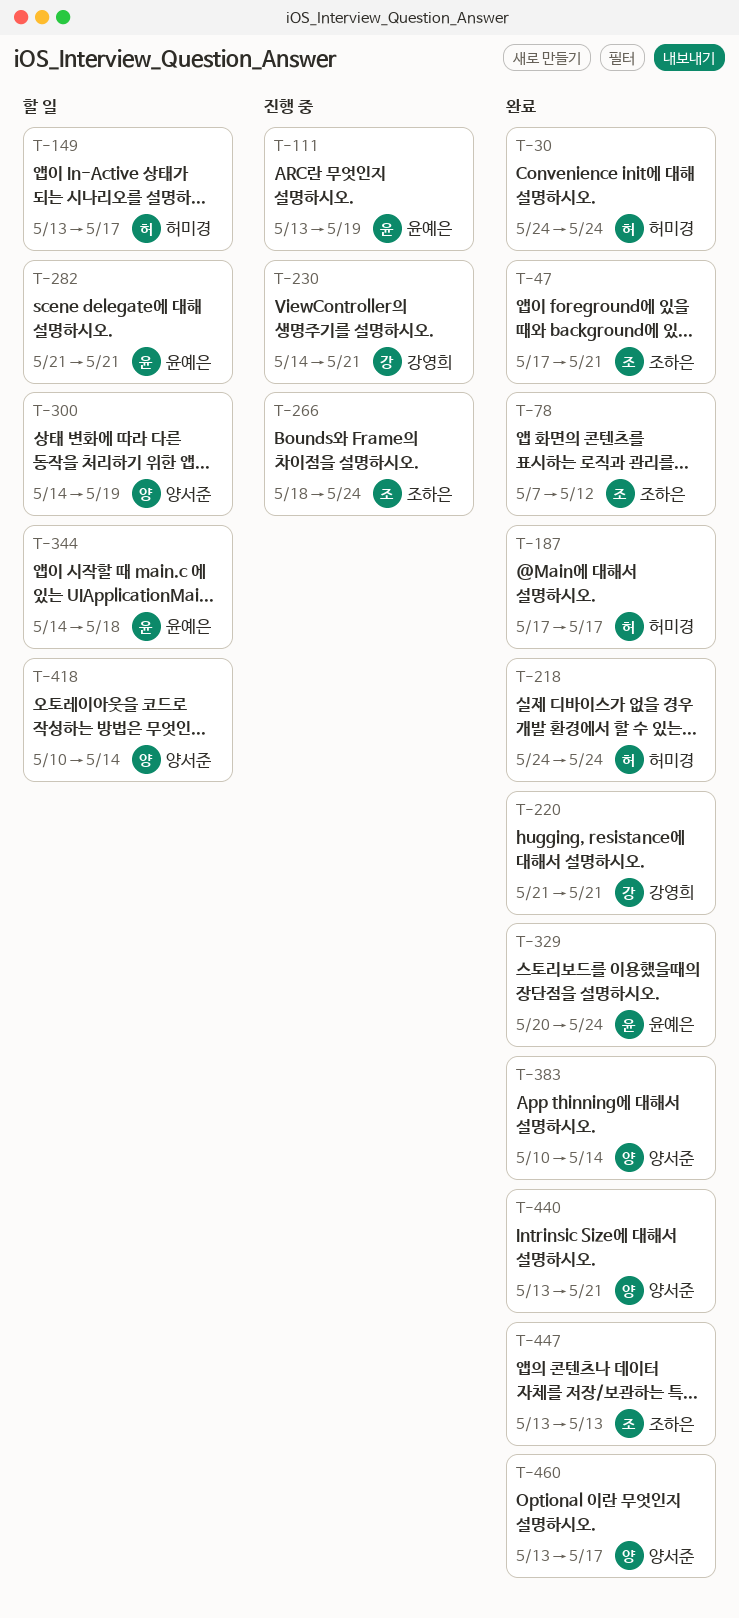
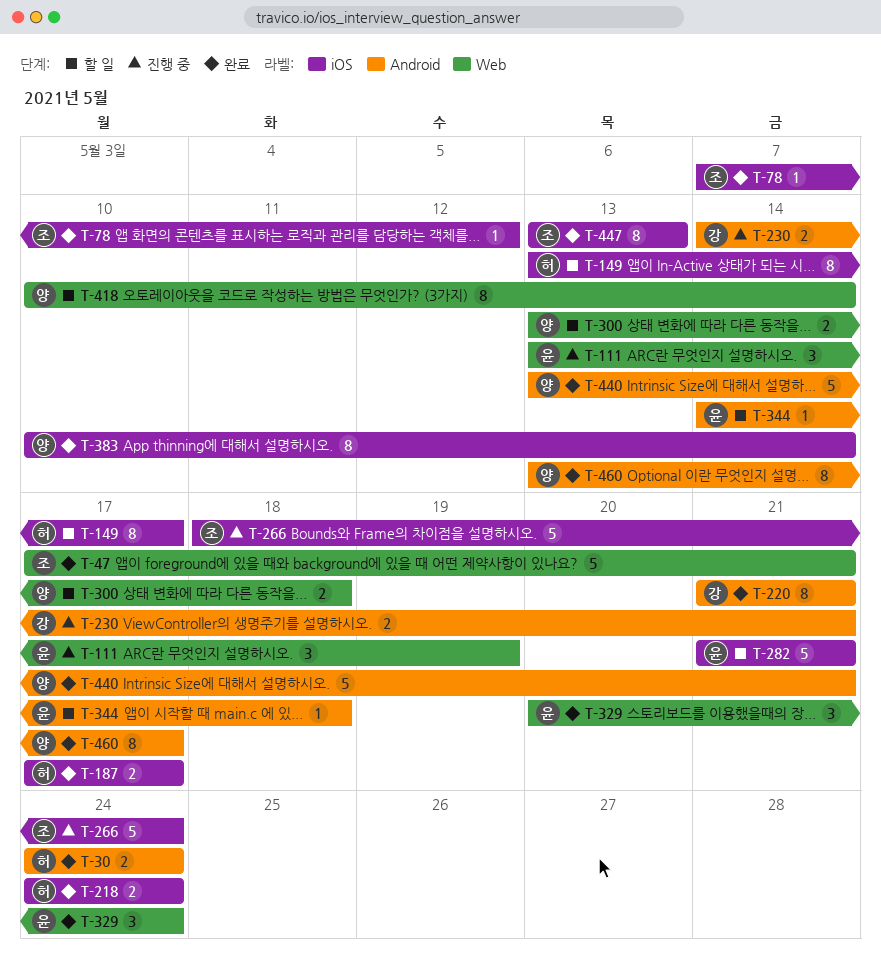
T-300, start: May 14 -> May 13
T-300, due: May 19 -> May 18

